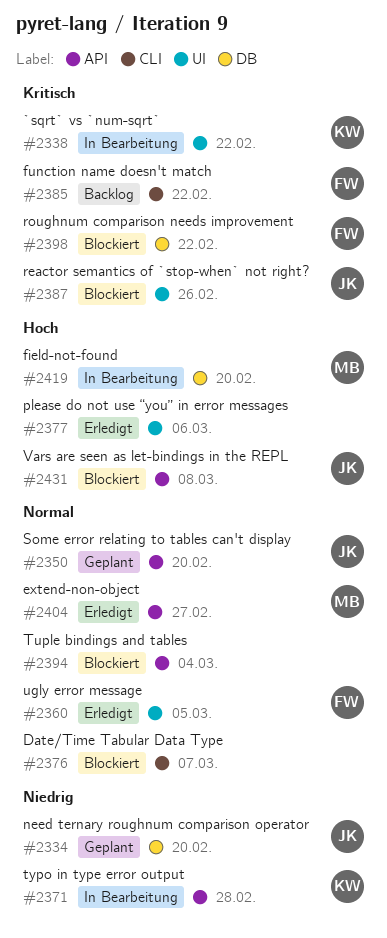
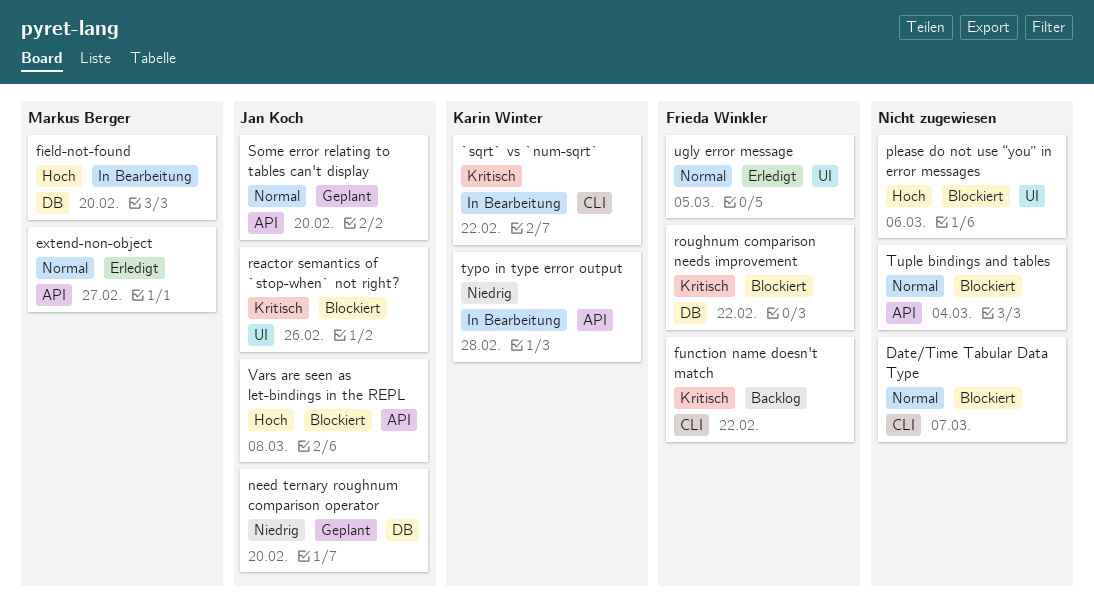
`sqrt` vs `num-sqrt`, label: UI -> CLI
please do not use “you” in error messages, status: Erledigt -> Blockiert

